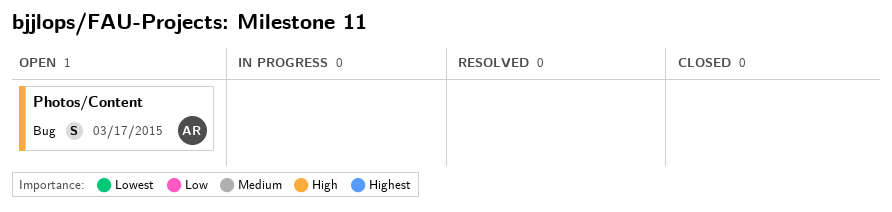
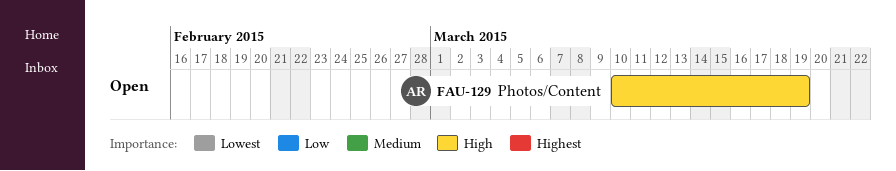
Photos/Content, due: Mar 17 -> Mar 19

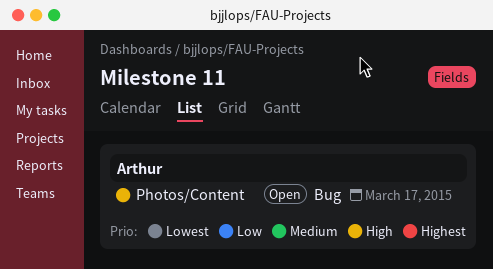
Photos/Content, due: Mar 19 -> Mar 17

